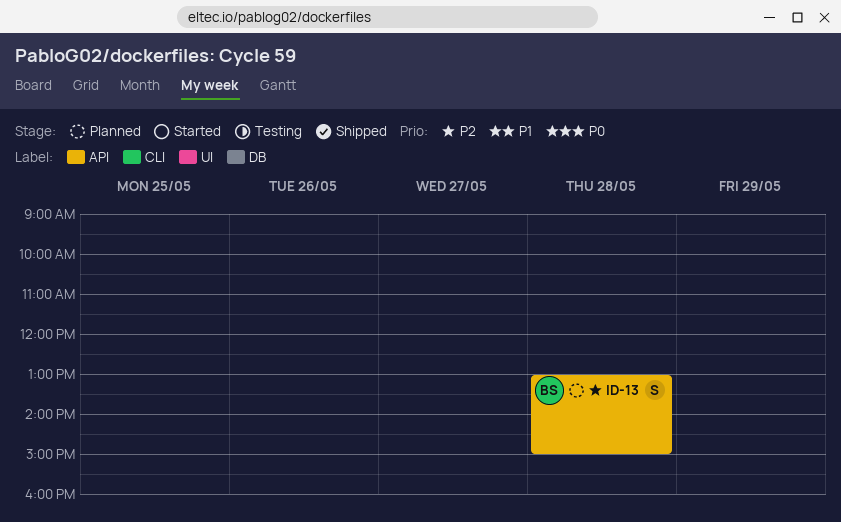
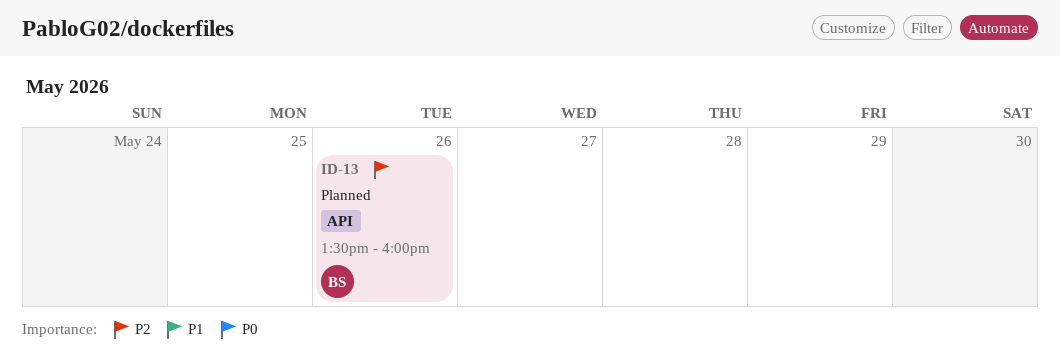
ID-13, day: May 28 -> May 26
ID-13, begins: 13:00 -> 13:30
ID-13, ends: 15:00 -> 16:00

